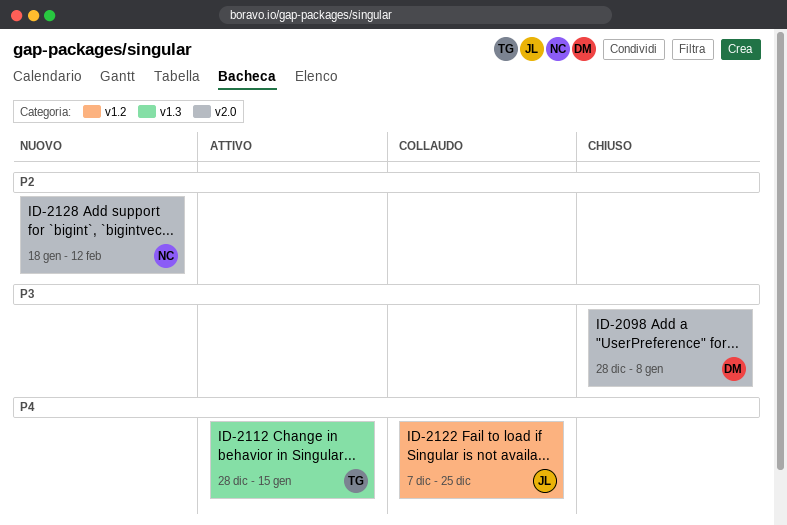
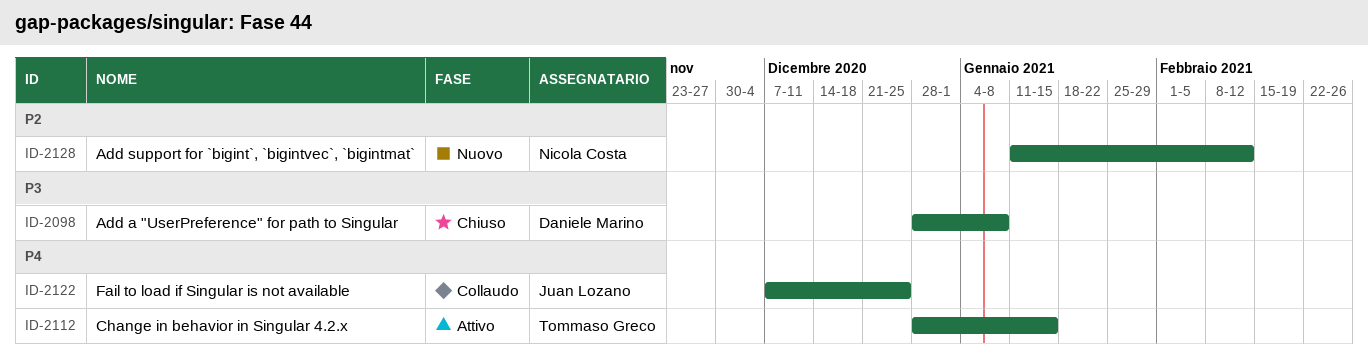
ID-2128, start: Jan 18 -> Jan 11

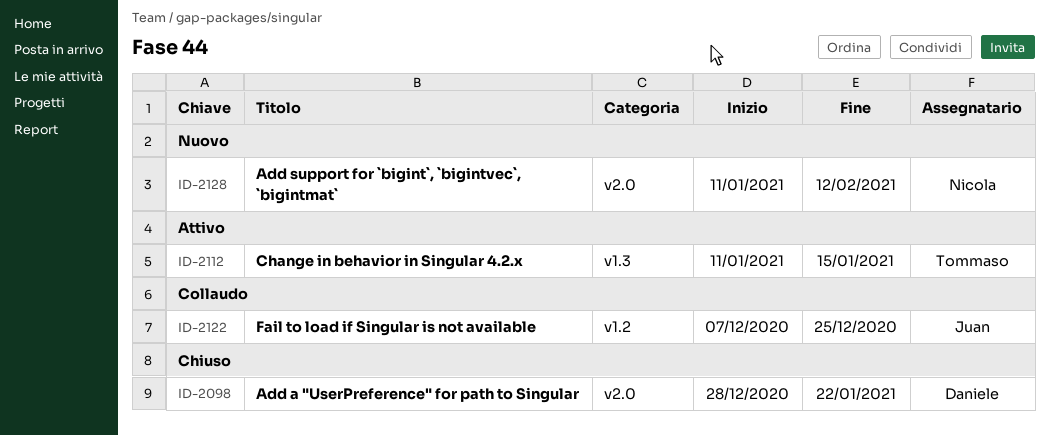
ID-2098, due: Jan 8 -> Jan 22
ID-2112, start: Dec 28 -> Jan 11

